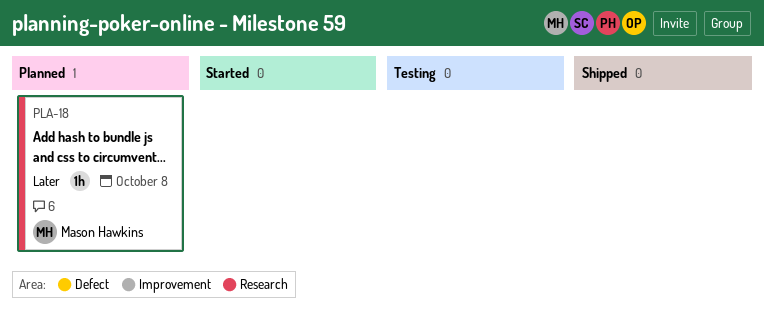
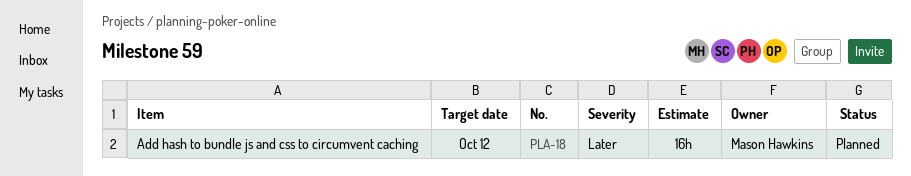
PLA-18, estimate: 1h -> 16h
PLA-18, due: Oct 8 -> Oct 12

